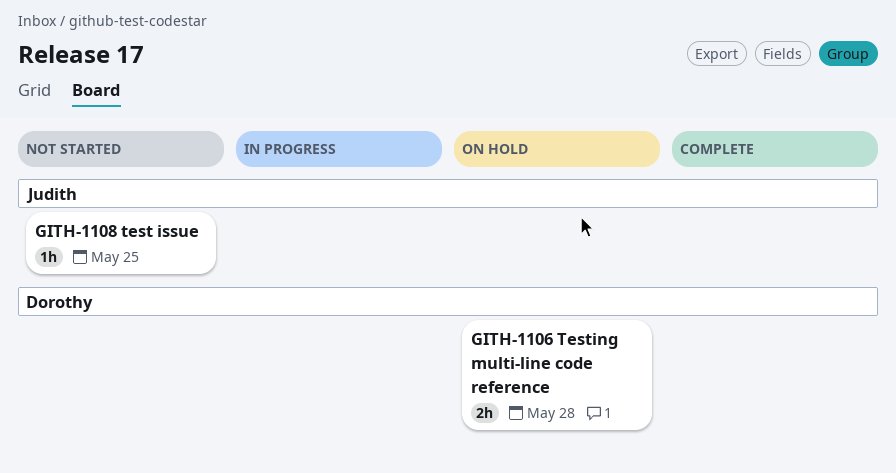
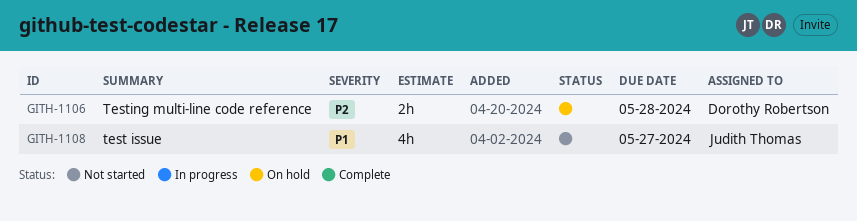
GITH-1108, estimate: 1h -> 4h
GITH-1108, due: May 25 -> May 27

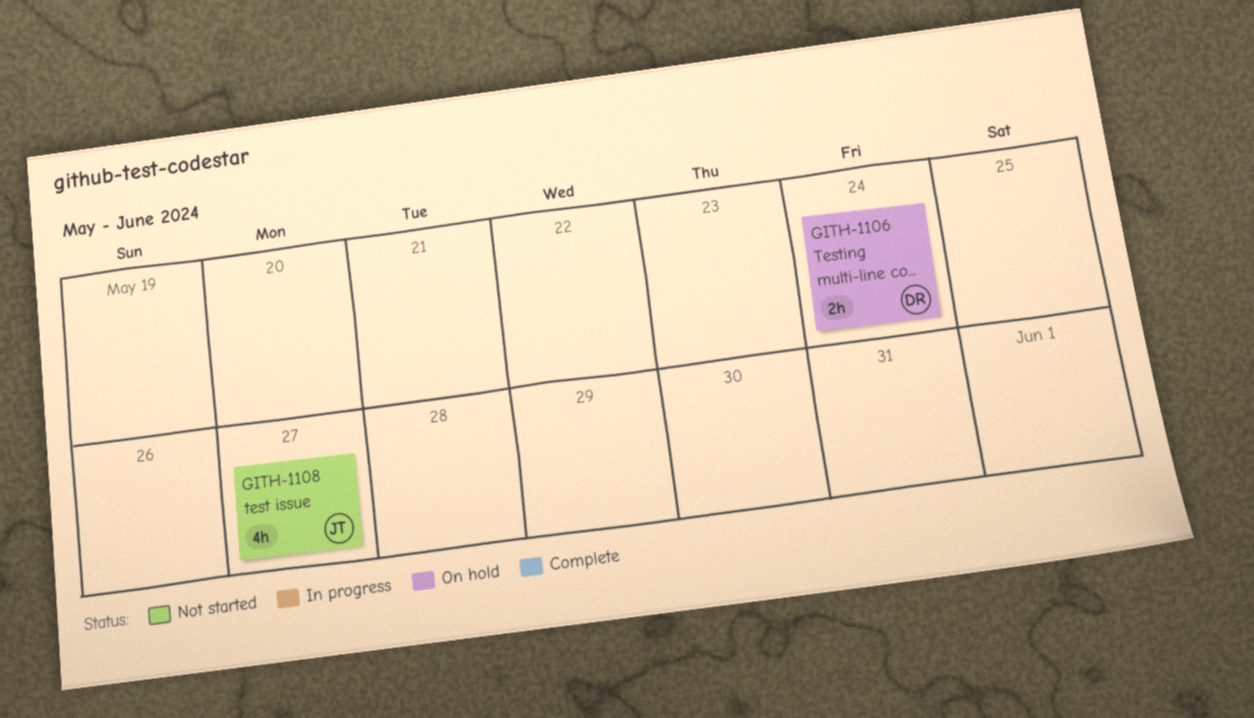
GITH-1106, due: May 28 -> May 24

